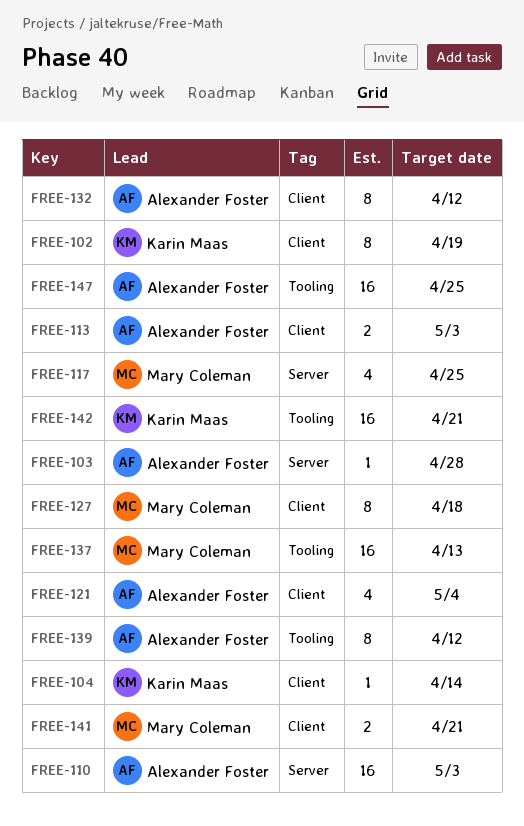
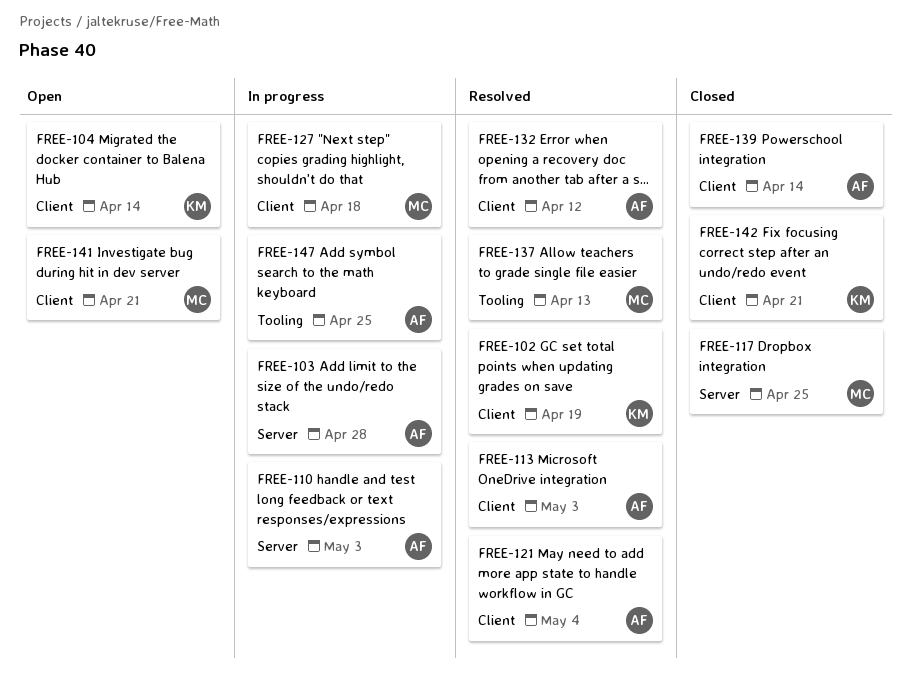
FREE-139, label: Tooling -> Client
FREE-139, due: Apr 12 -> Apr 14
FREE-142, label: Tooling -> Client

